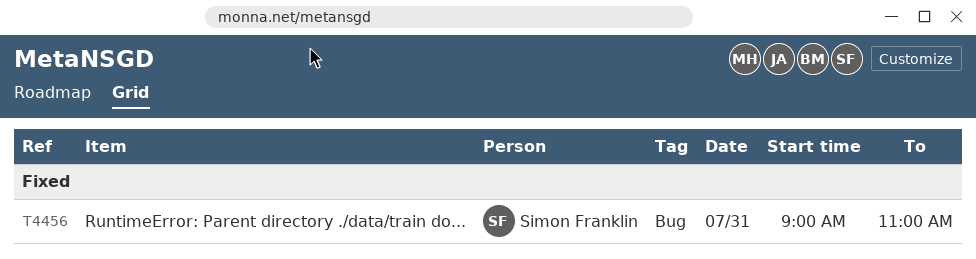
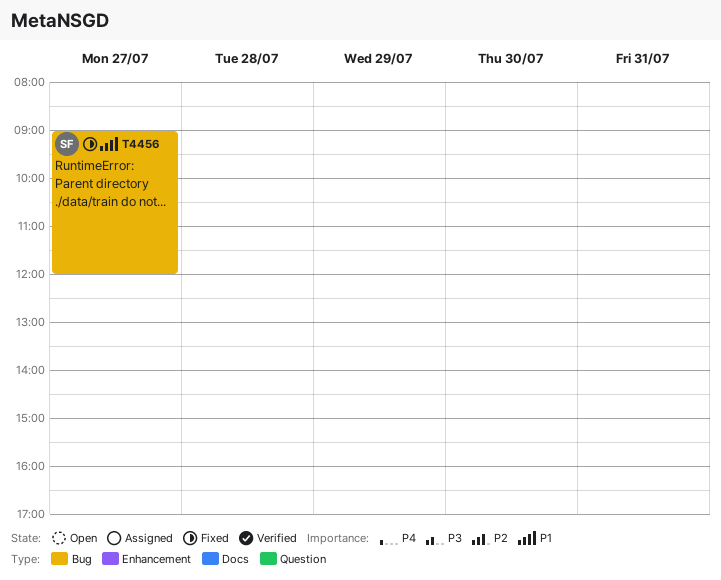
T4456, day: Jul 31 -> Jul 27
T4456, ends: 11:00 -> 12:00

